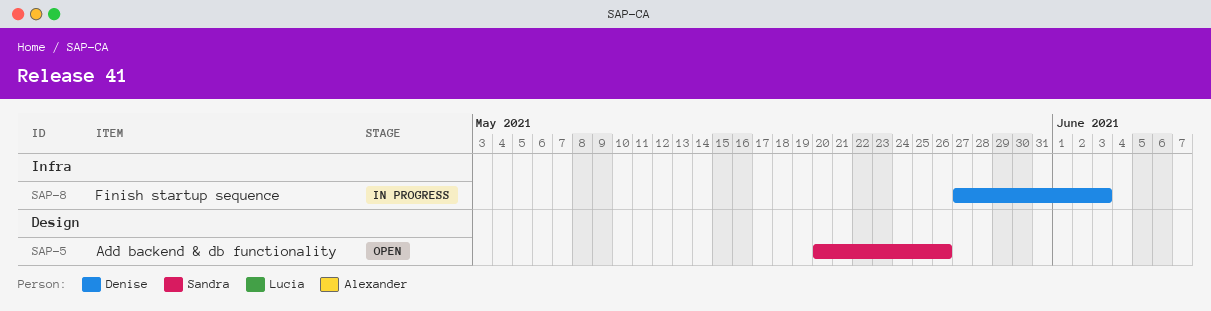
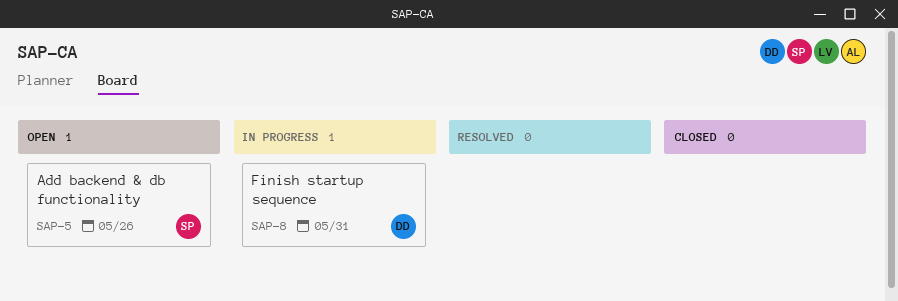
SAP-8, due: Jun 3 -> May 31

